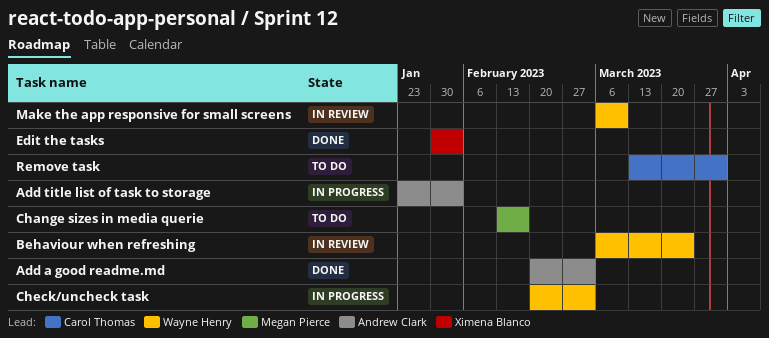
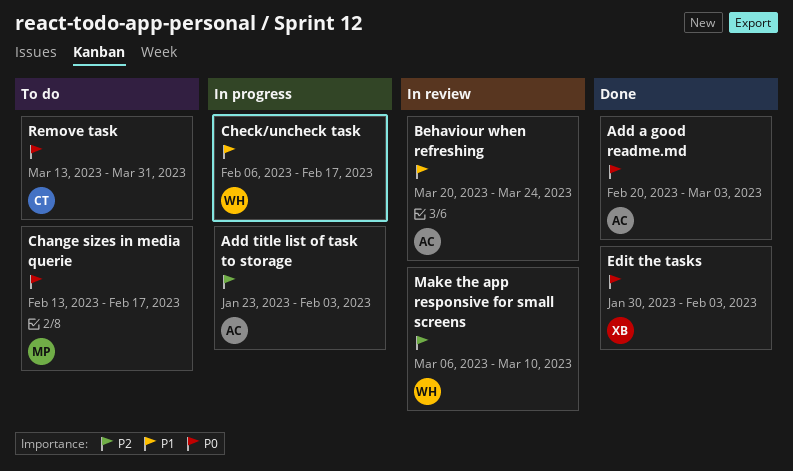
Behaviour when refreshing, owner: Wayne Henry -> Andrew Clark
Behaviour when refreshing, start: Mar 6 -> Mar 20
Check/uncheck task, start: Feb 20 -> Feb 6
Check/uncheck task, due: Mar 3 -> Feb 17

